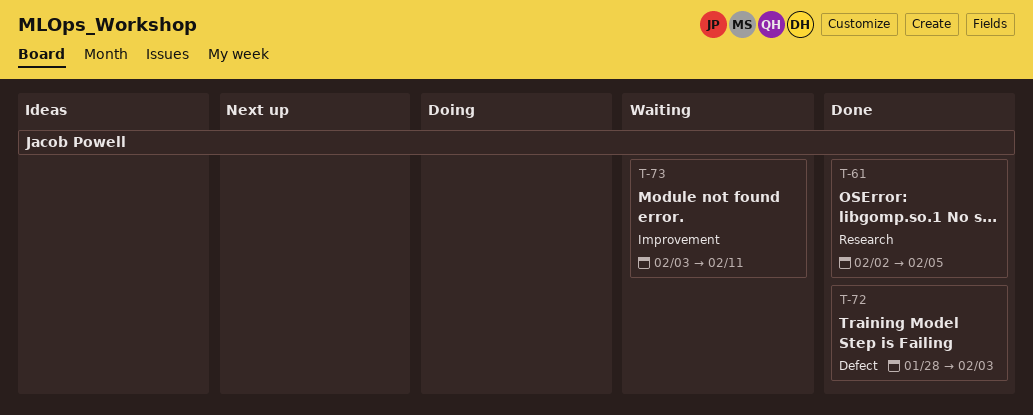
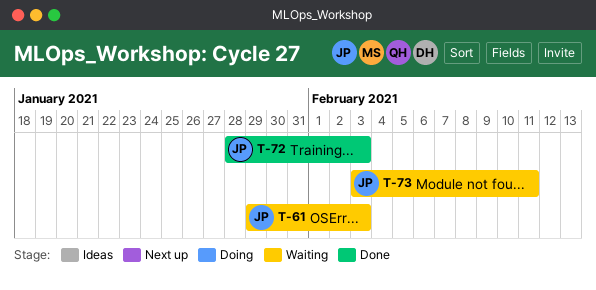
T-61, status: Done -> Waiting
T-61, start: Feb 2 -> Jan 29
T-61, due: Feb 5 -> Feb 3

